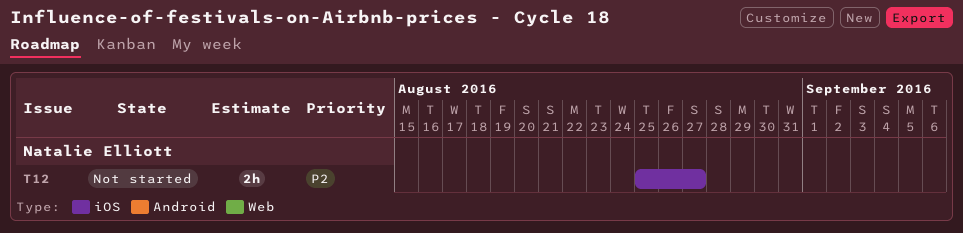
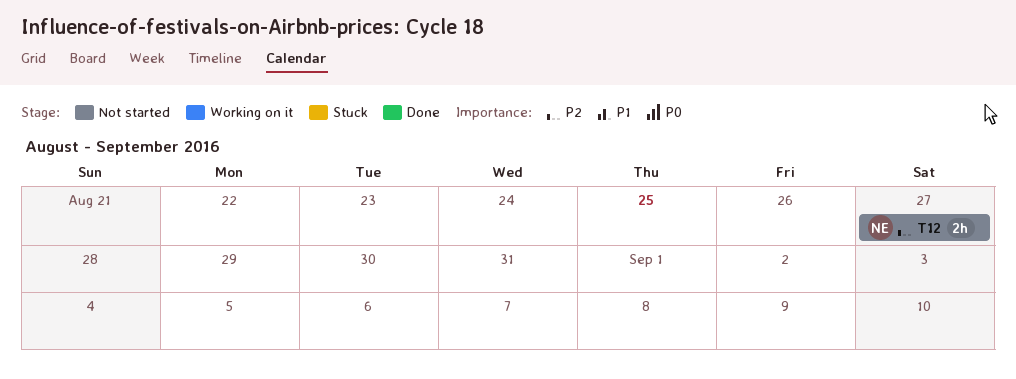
T12, start: Aug 25 -> Aug 27

